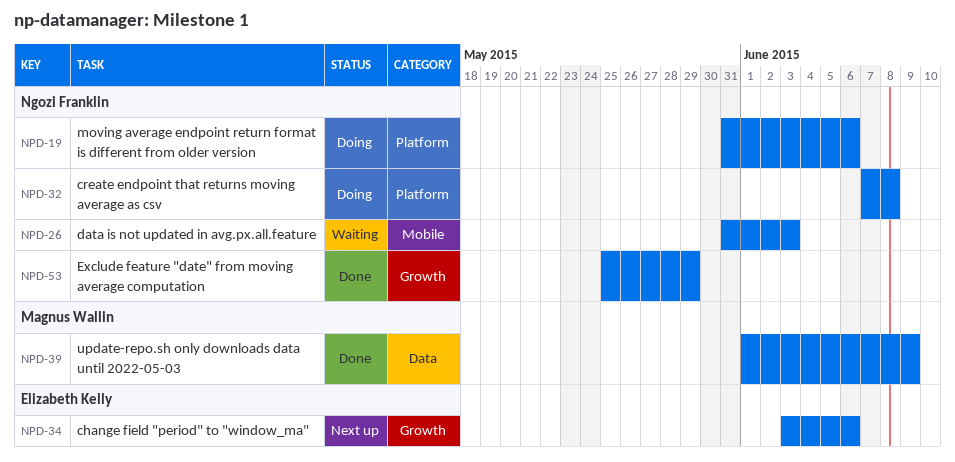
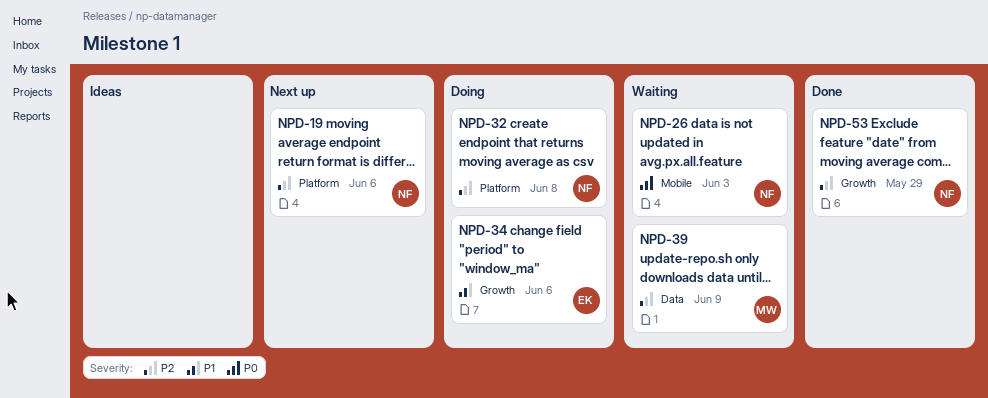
NPD-19, status: Doing -> Next up
NPD-34, status: Next up -> Doing
NPD-39, status: Done -> Waiting

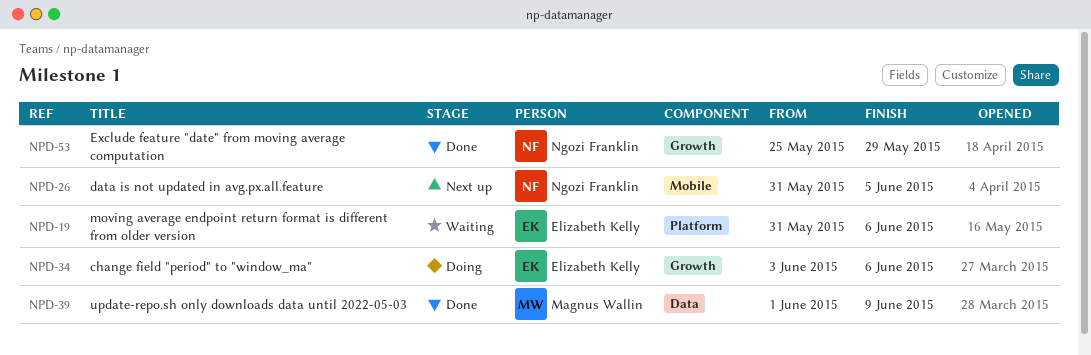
NPD-19, status: Next up -> Waiting
NPD-19, owner: Ngozi Franklin -> Elizabeth Kelly
NPD-26, status: Waiting -> Next up
NPD-26, due: Jun 3 -> Jun 5
NPD-32: present -> none
NPD-39, status: Waiting -> Done

